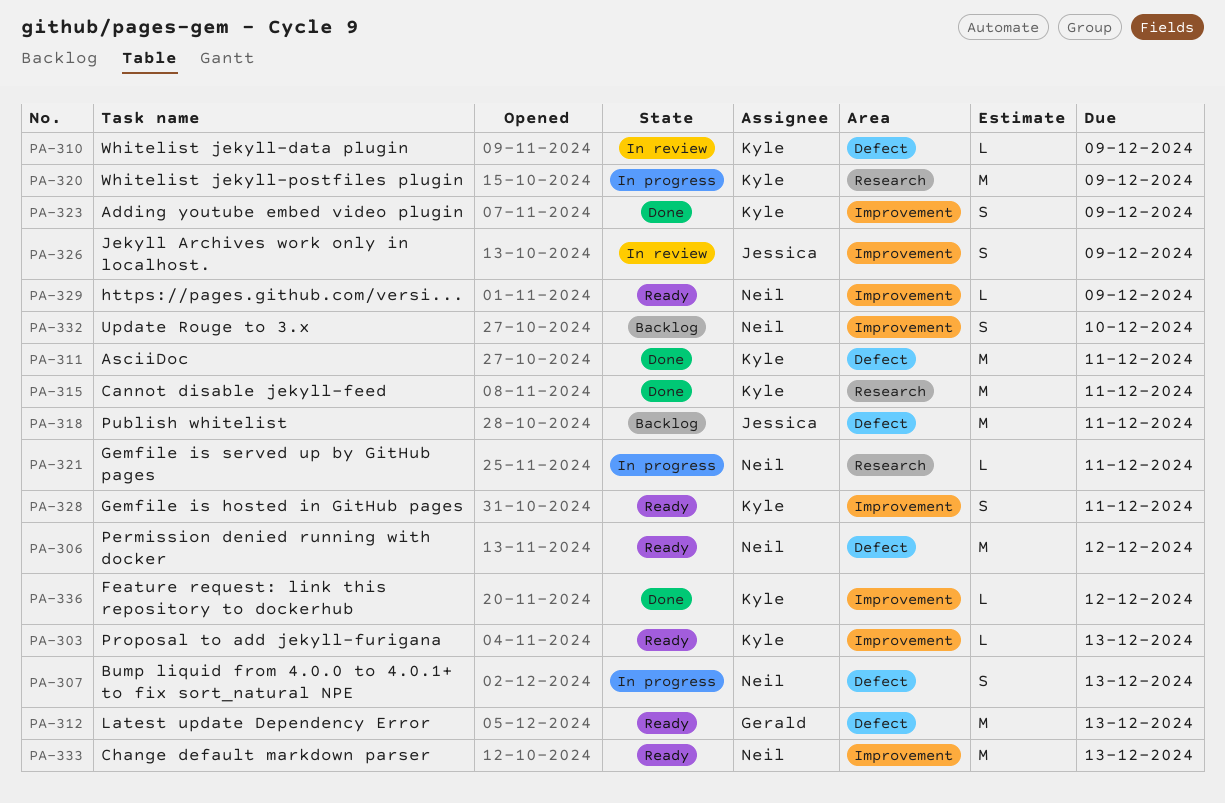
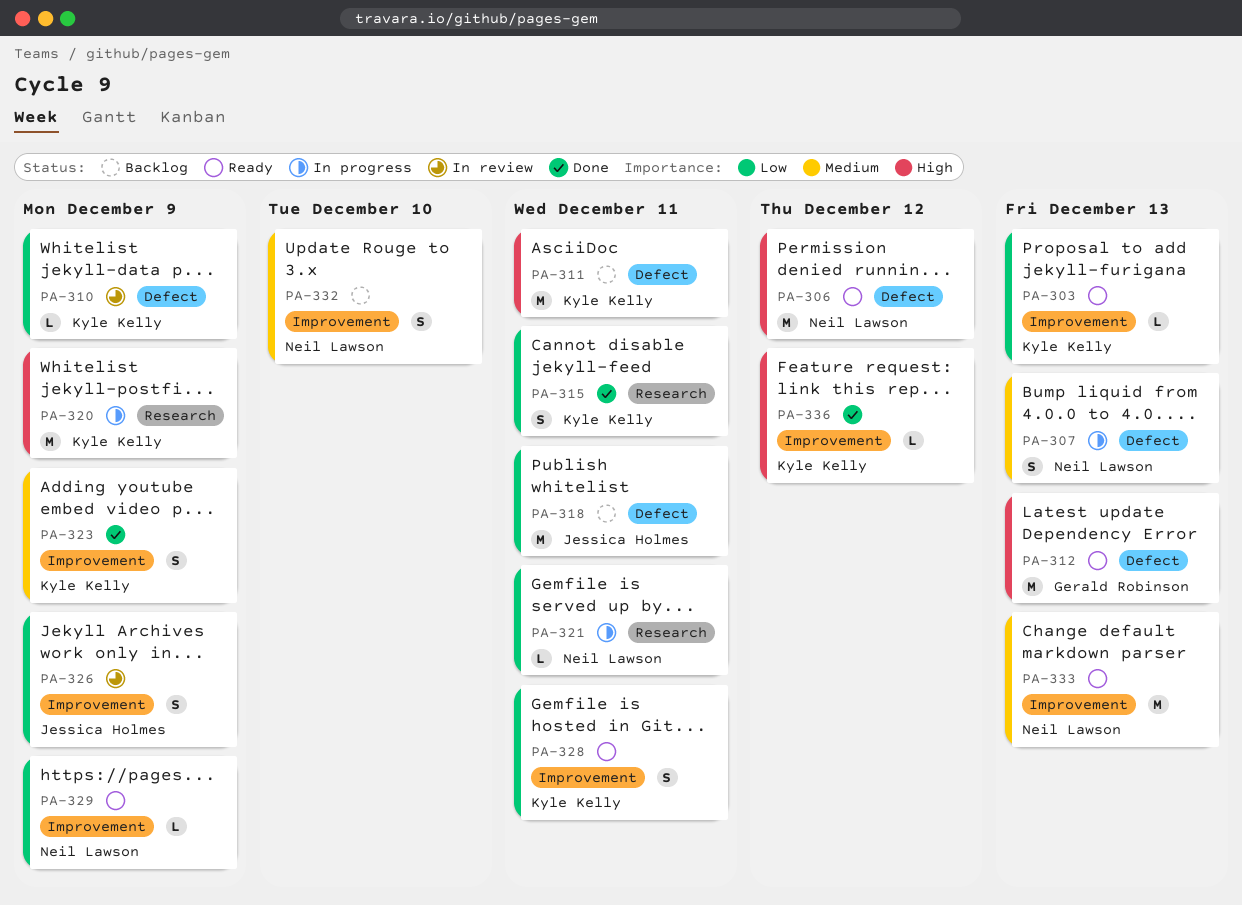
PA-311, status: Done -> Backlog
PA-315, estimate: M -> S

